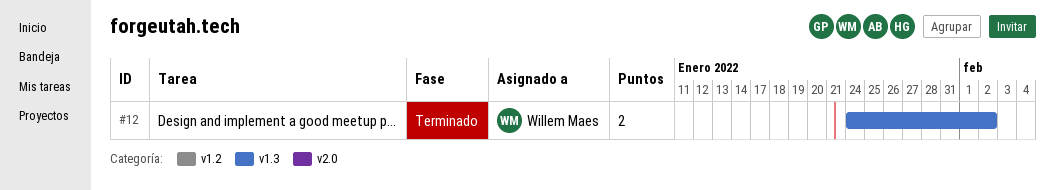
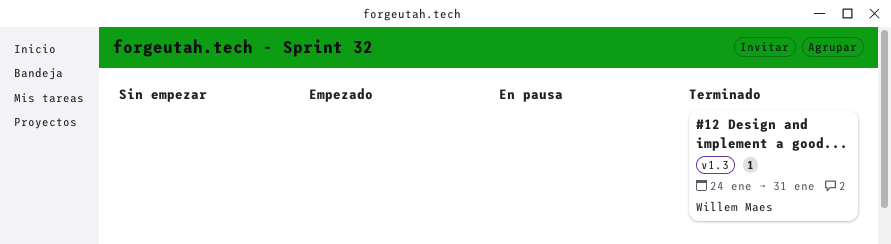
#12, estimate: 2 -> 1
#12, due: Feb 2 -> Jan 31

